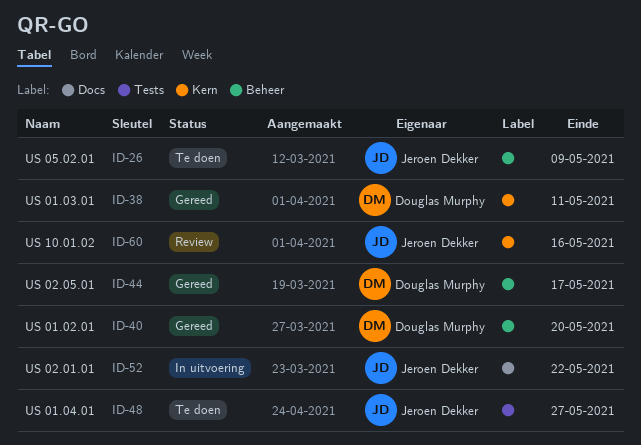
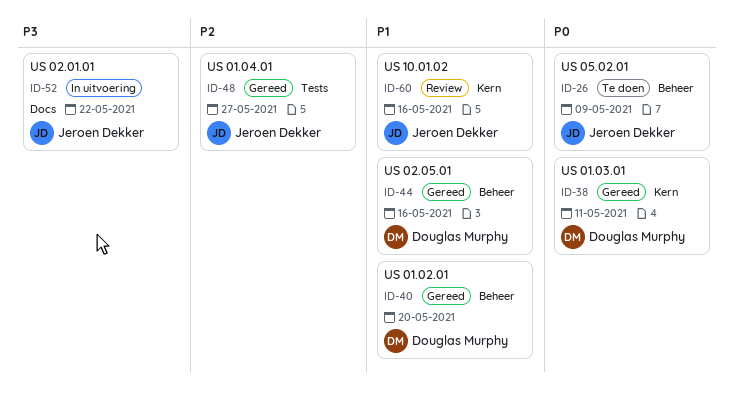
ID-44, due: May 17 -> May 16
ID-48, status: Te doen -> Gereed

